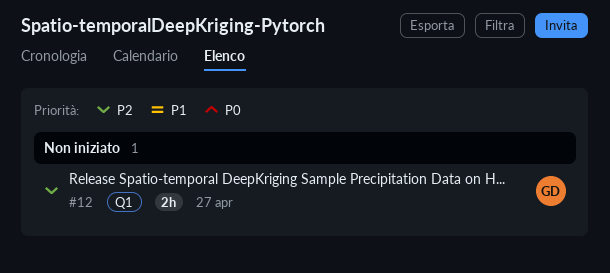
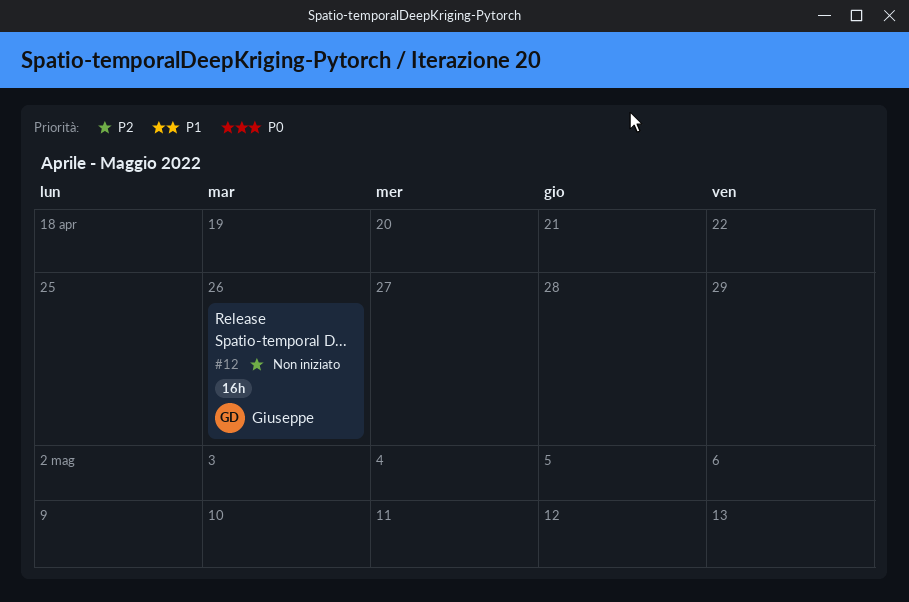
#12, estimate: 2h -> 16h
#12, due: Apr 27 -> Apr 26

